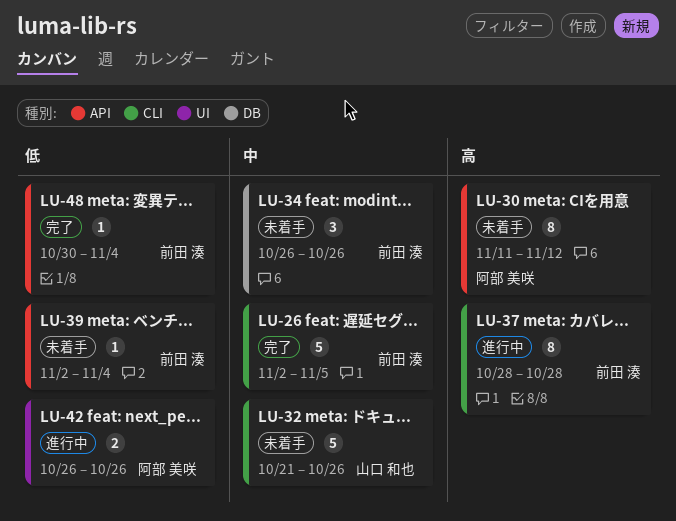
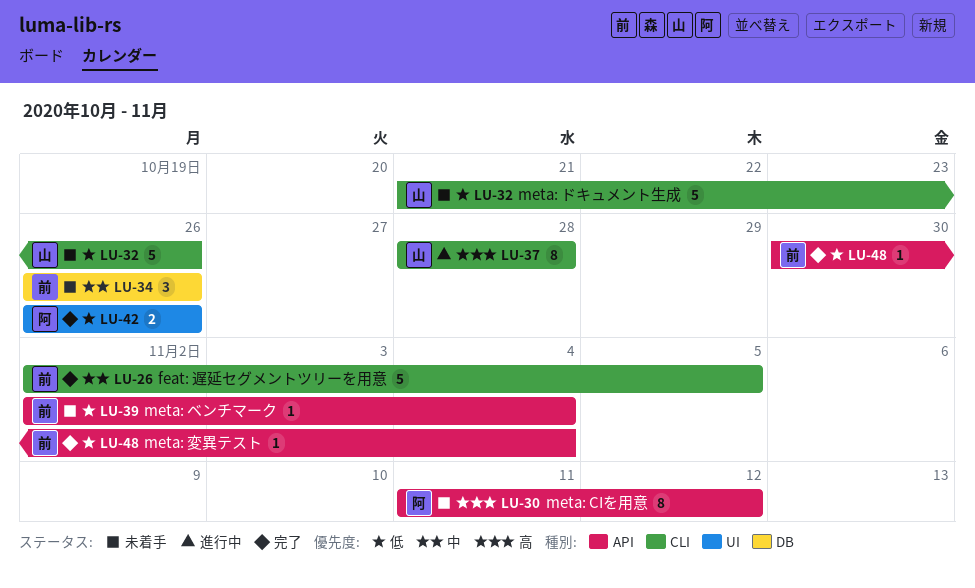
LU-32, priority: 中 -> 低
LU-37, owner: 前田 湊 -> 山口 和也
LU-42, status: 進行中 -> 完了

